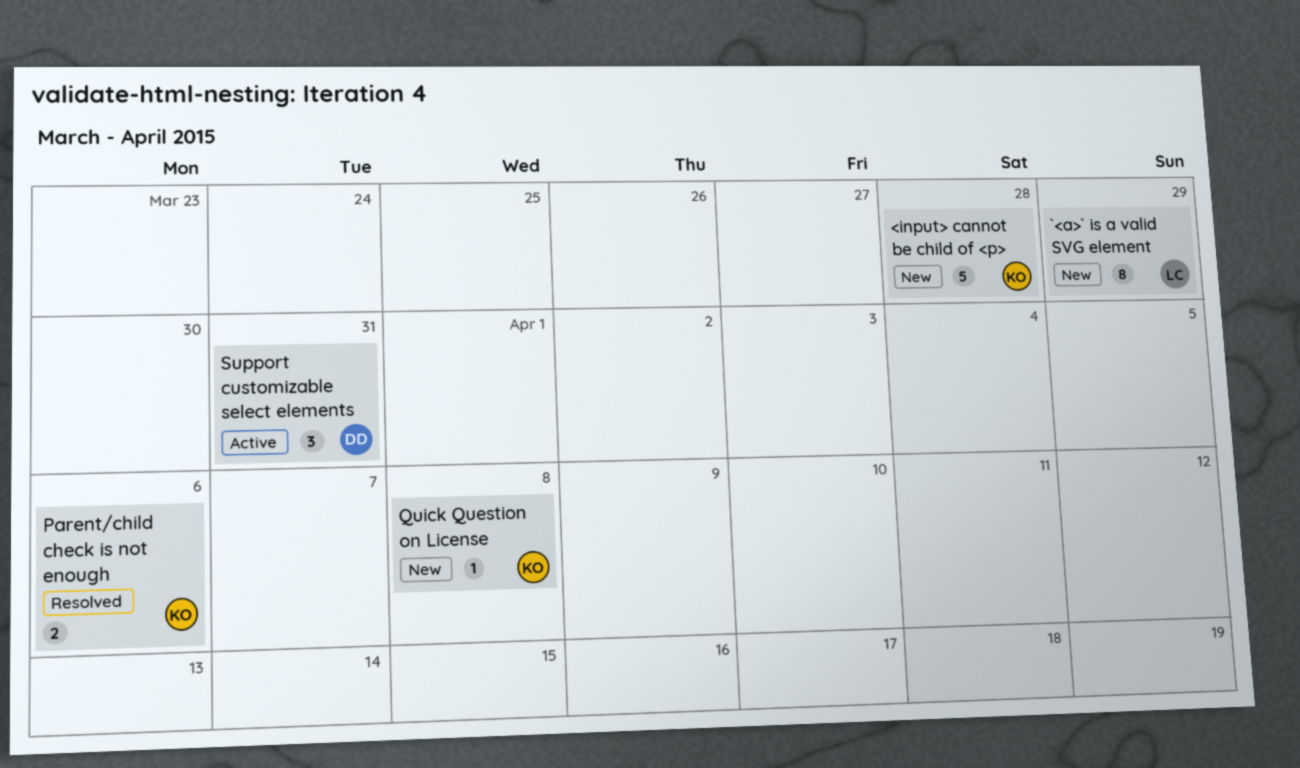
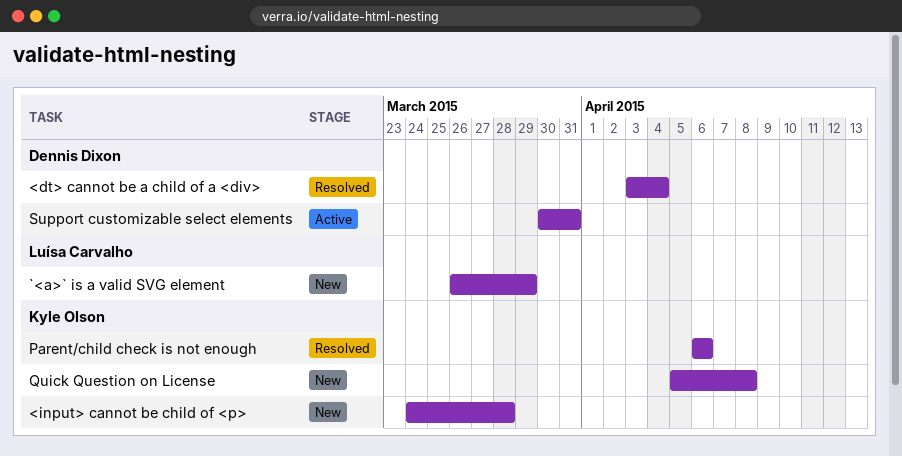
<dt> cannot be a child of a <div>: none -> present

